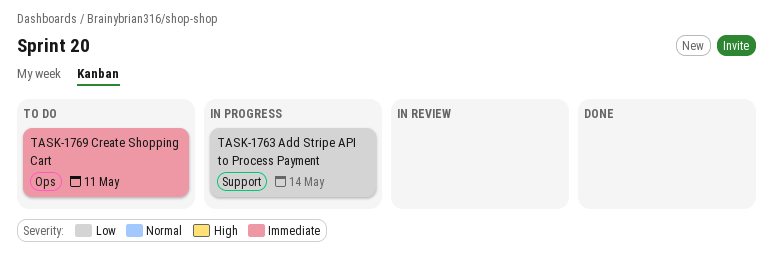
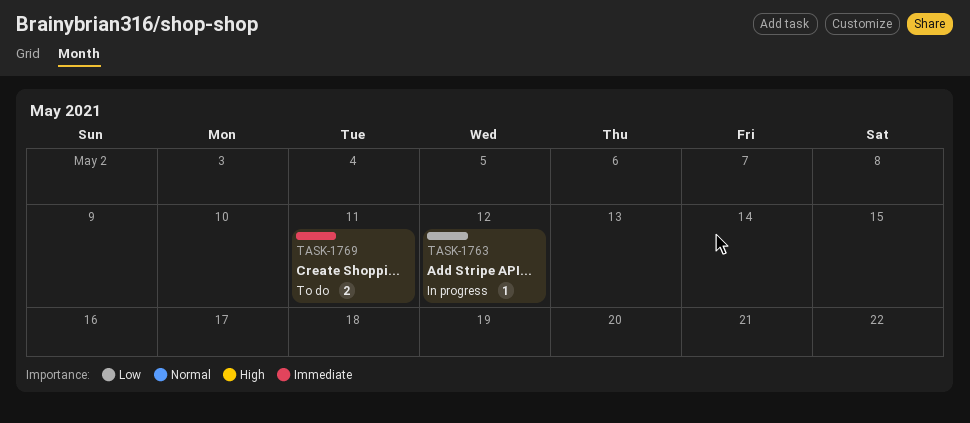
TASK-1763, due: May 14 -> May 12

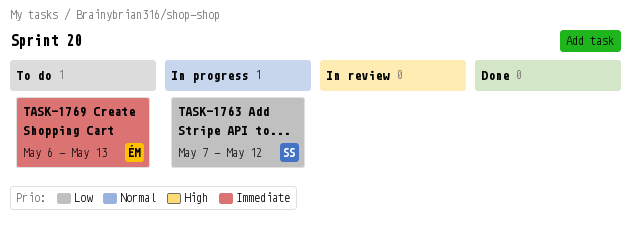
TASK-1769, due: May 11 -> May 13

